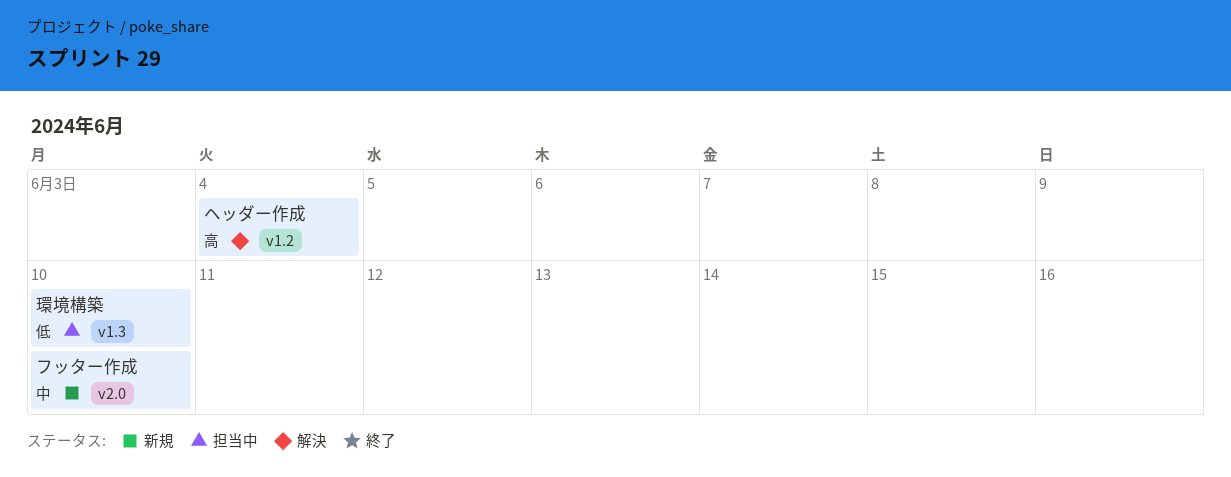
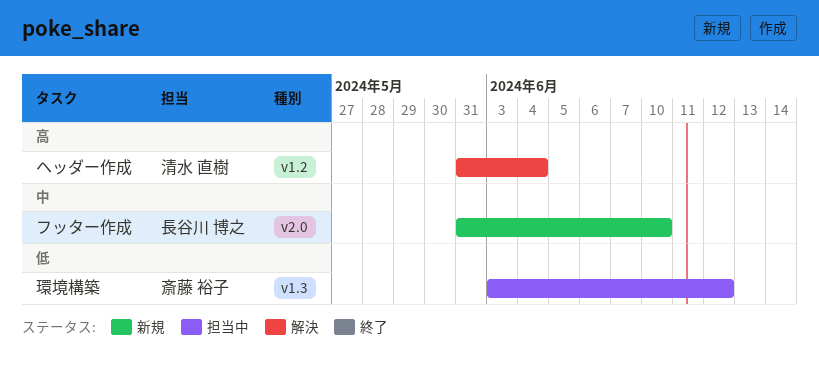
環境構築, due: Jun 10 -> Jun 12

